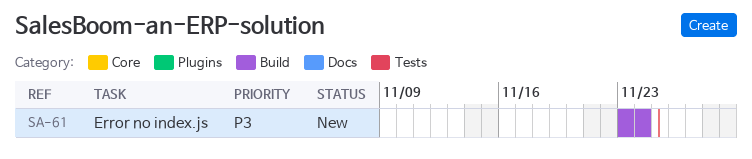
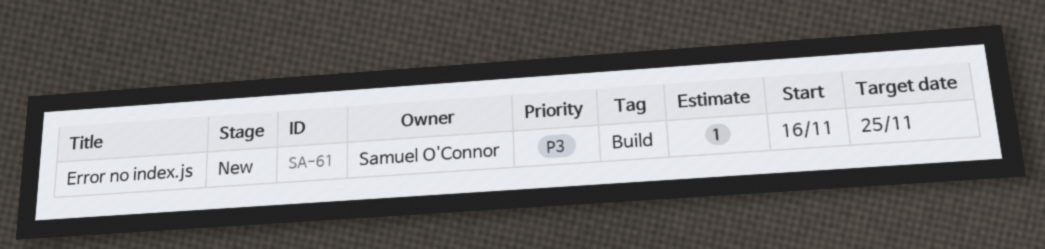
SA-61, start: Nov 23 -> Nov 16
SA-61, due: Nov 24 -> Nov 25

